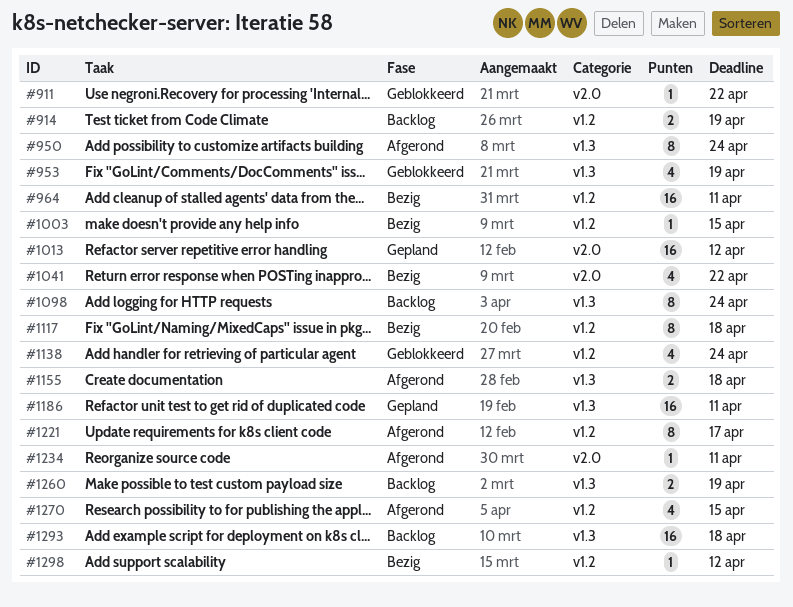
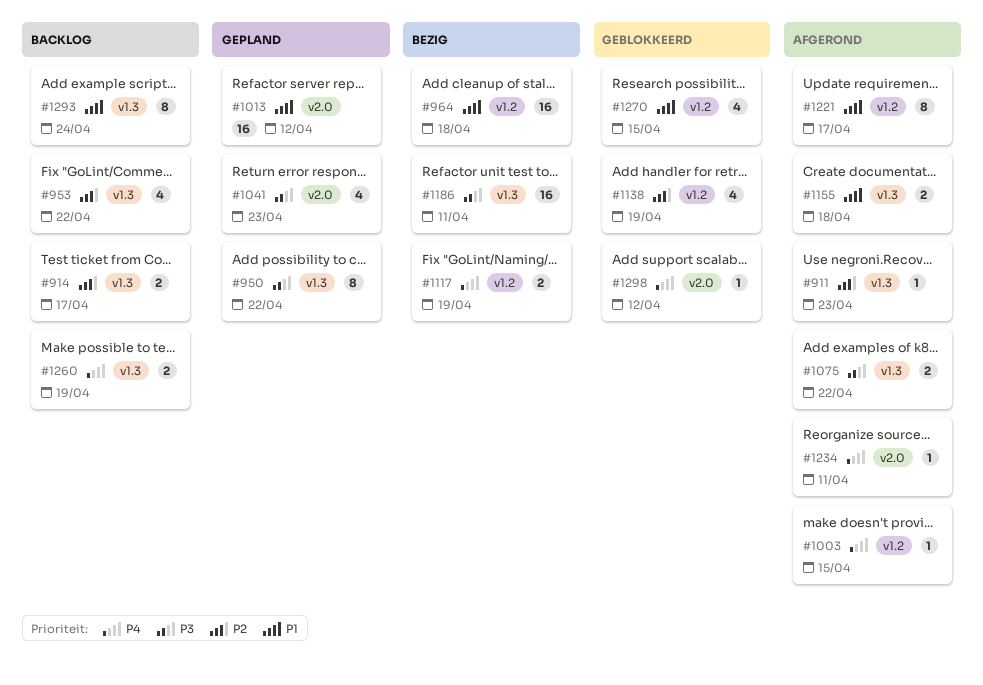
#911, status: Geblokkeerd -> Afgerond
#911, label: v2.0 -> v1.3
#911, due: Apr 22 -> Apr 23
#914, label: v1.2 -> v1.3
#914, due: Apr 19 -> Apr 17
#950, status: Afgerond -> Gepland
#950, due: Apr 24 -> Apr 22
#953, status: Geblokkeerd -> Backlog
#953, due: Apr 19 -> Apr 22
#964, due: Apr 11 -> Apr 18
#1003, status: Bezig -> Afgerond
#1041, status: Bezig -> Gepland
#1041, due: Apr 22 -> Apr 23
#1075: none -> present
#1098: present -> none
#1117, estimate: 8 -> 2
#1117, due: Apr 18 -> Apr 19
#1138, due: Apr 24 -> Apr 19
#1186, status: Gepland -> Bezig
#1270, status: Afgerond -> Geblokkeerd
#1293, estimate: 16 -> 8
#1293, due: Apr 18 -> Apr 24
#1298, status: Bezig -> Geblokkeerd
#1298, label: v1.2 -> v2.0

